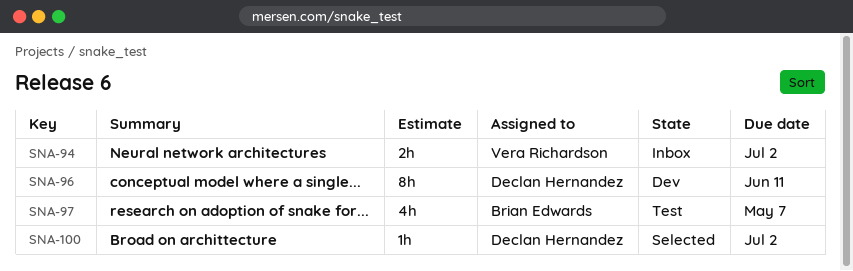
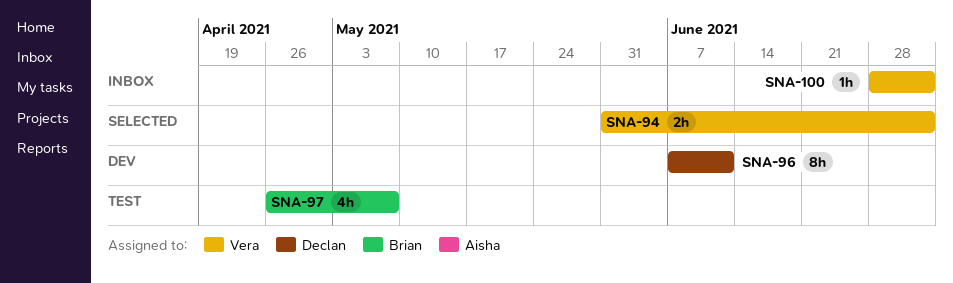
SNA-94, status: Inbox -> Selected
SNA-100, status: Selected -> Inbox
SNA-100, owner: Declan Hernandez -> Vera Richardson

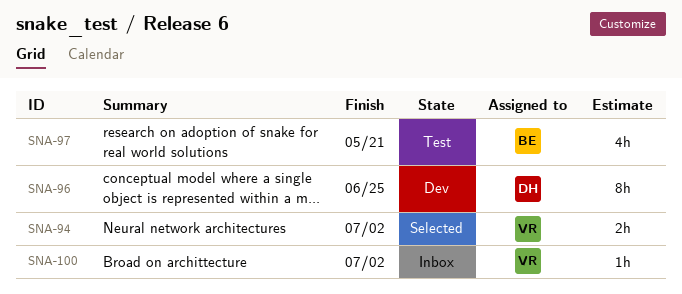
SNA-96, due: Jun 11 -> Jun 25
SNA-97, due: May 7 -> May 21

